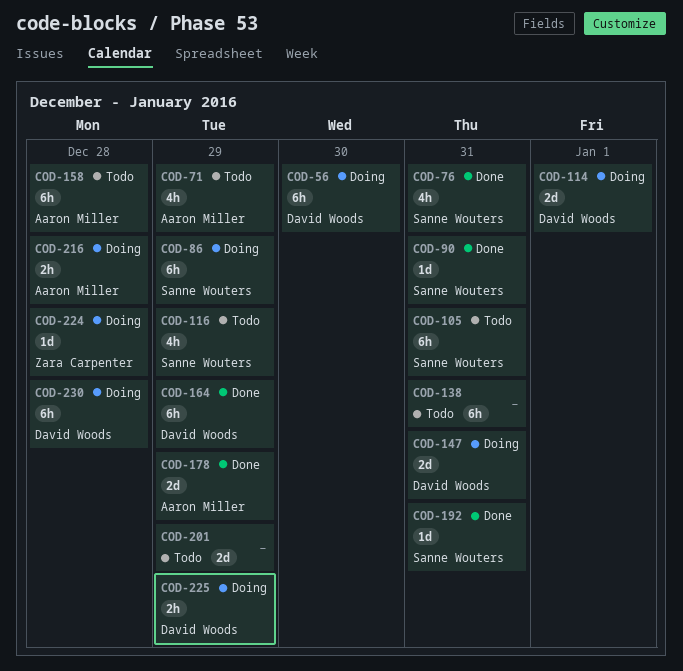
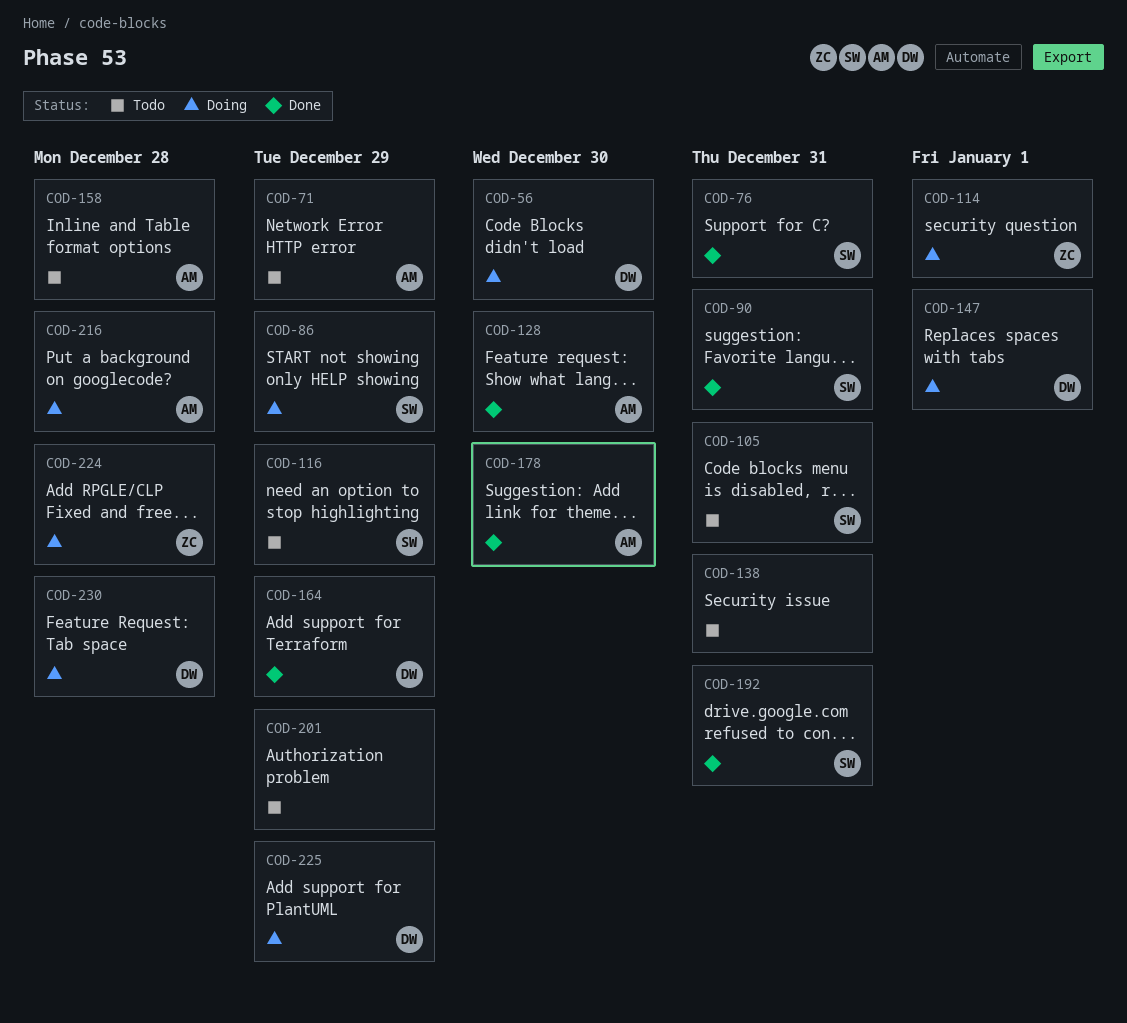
COD-114, owner: David Woods -> Zara Carpenter
COD-128: none -> present
COD-147, due: Dec 31 -> Jan 1
COD-178, due: Dec 29 -> Dec 30

